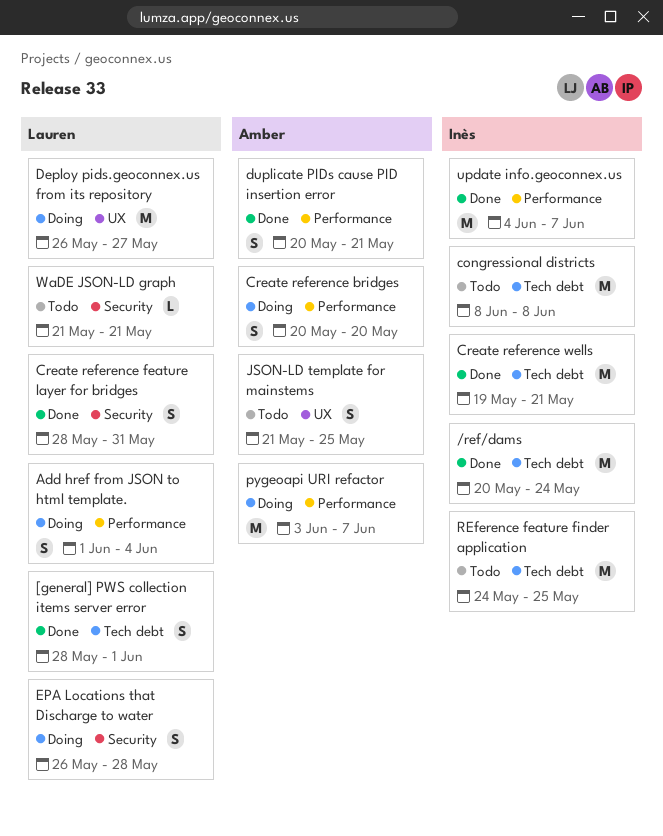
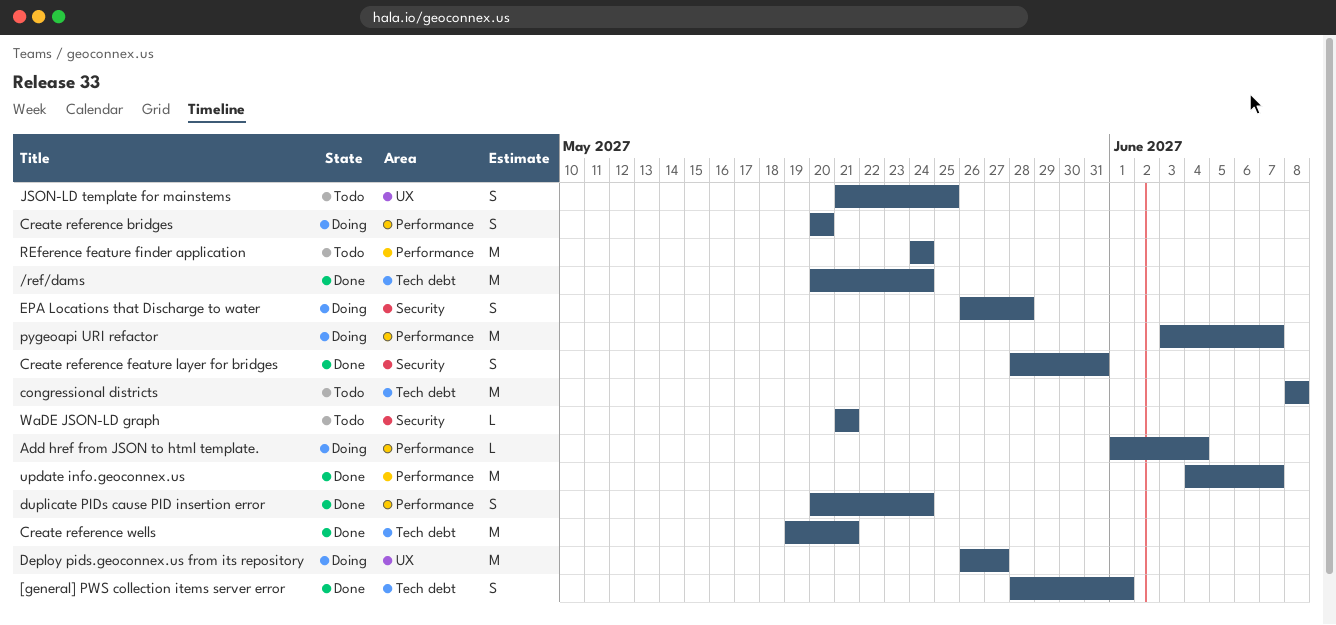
Add href from JSON to html template., estimate: S -> L
duplicate PIDs cause PID insertion error, due: May 21 -> May 24
REference feature finder application, label: Tech debt -> Performance
REference feature finder application, due: May 25 -> May 24

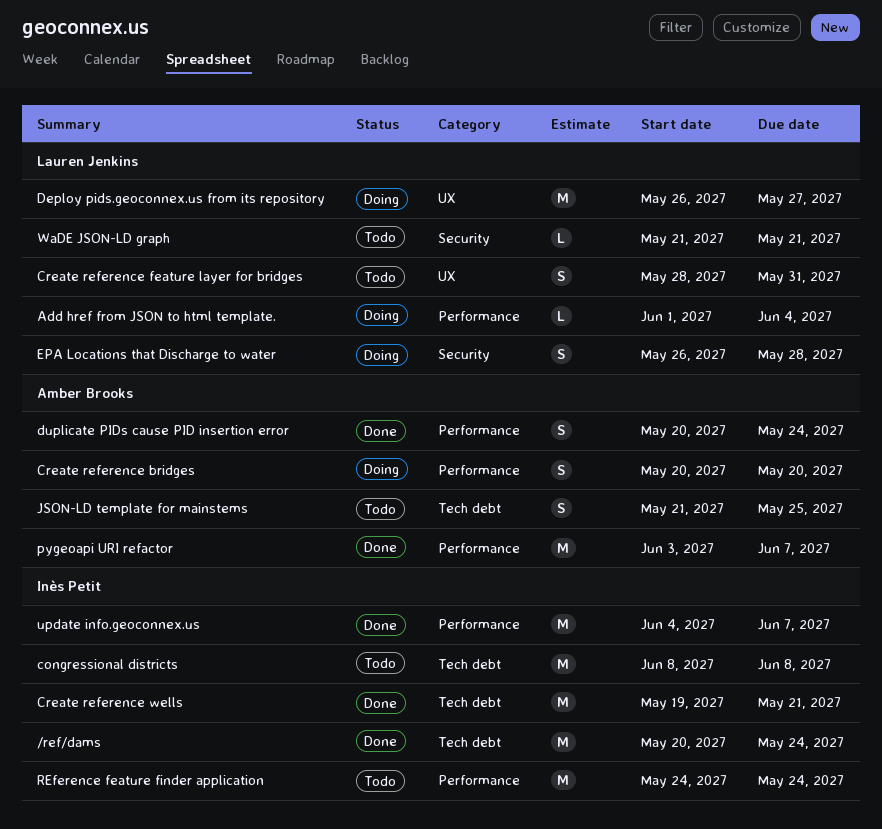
[general] PWS collection items server error: present -> none
Create reference feature layer for bridges, status: Done -> Todo
Create reference feature layer for bridges, label: Security -> UX
JSON-LD template for mainstems, label: UX -> Tech debt
pygeoapi URI refactor, status: Doing -> Done

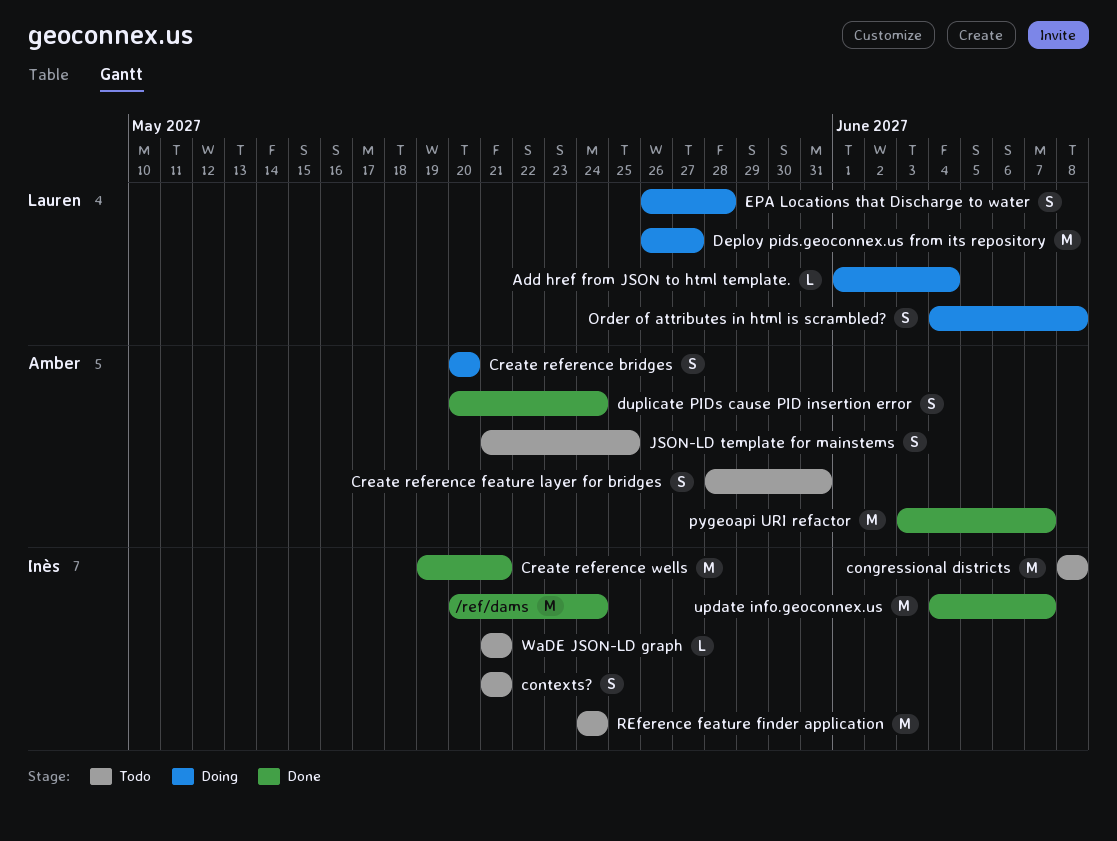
contexts?: none -> present
Create reference feature layer for bridges, owner: Lauren Jenkins -> Amber Brooks
Order of attributes in html is scrambled?: none -> present
WaDE JSON-LD graph, owner: Lauren Jenkins -> Inès Petit

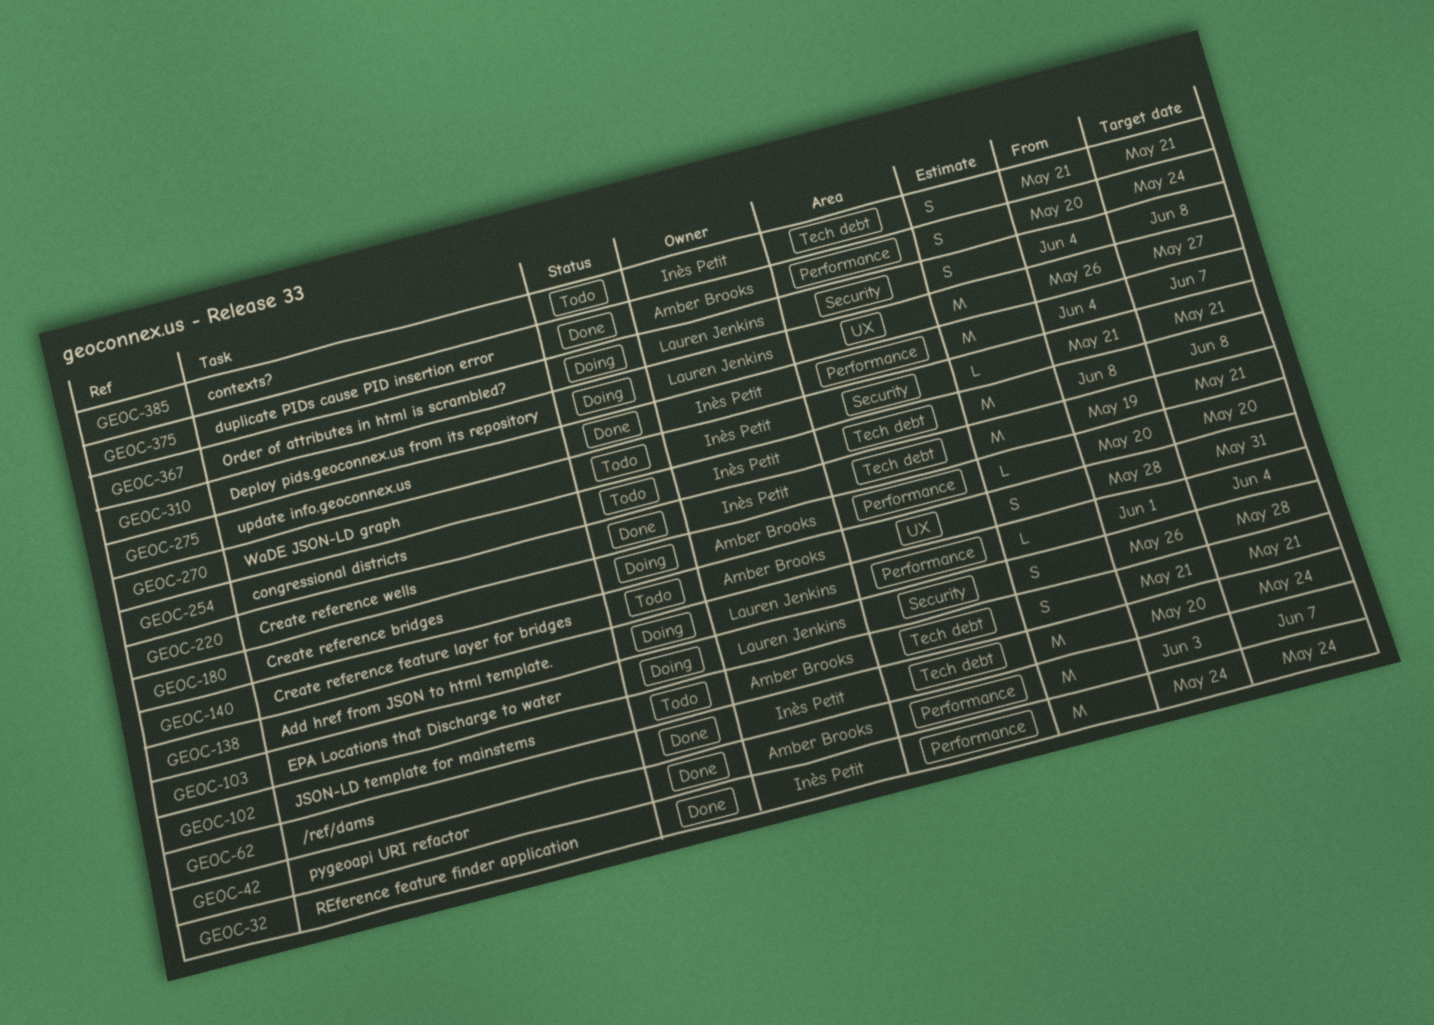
Create reference bridges, estimate: S -> L
JSON-LD template for mainstems, due: May 25 -> May 21
REference feature finder application, status: Todo -> Done

